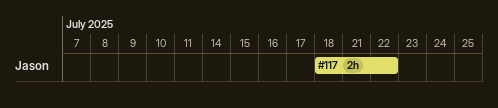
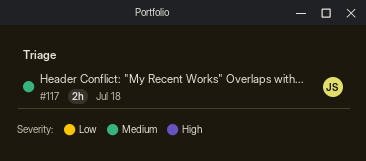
#117, due: Jul 22 -> Jul 18

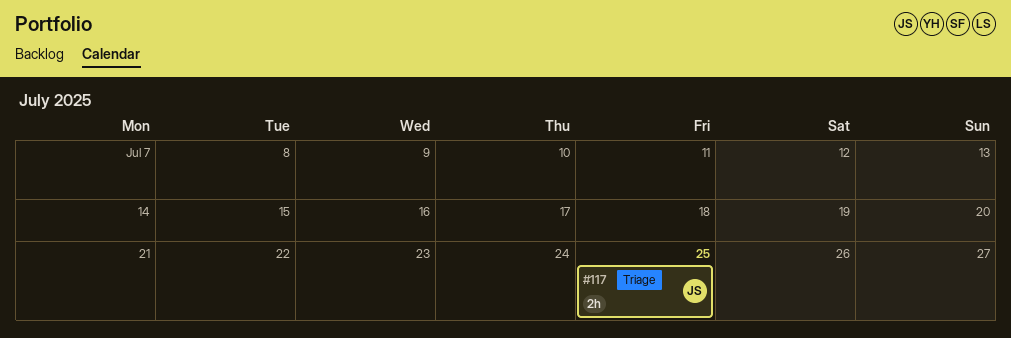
#117, due: Jul 18 -> Jul 25

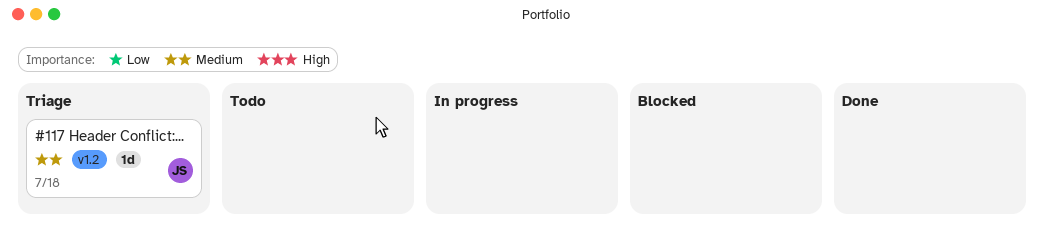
#117, estimate: 2h -> 1d
#117, due: Jul 25 -> Jul 18

